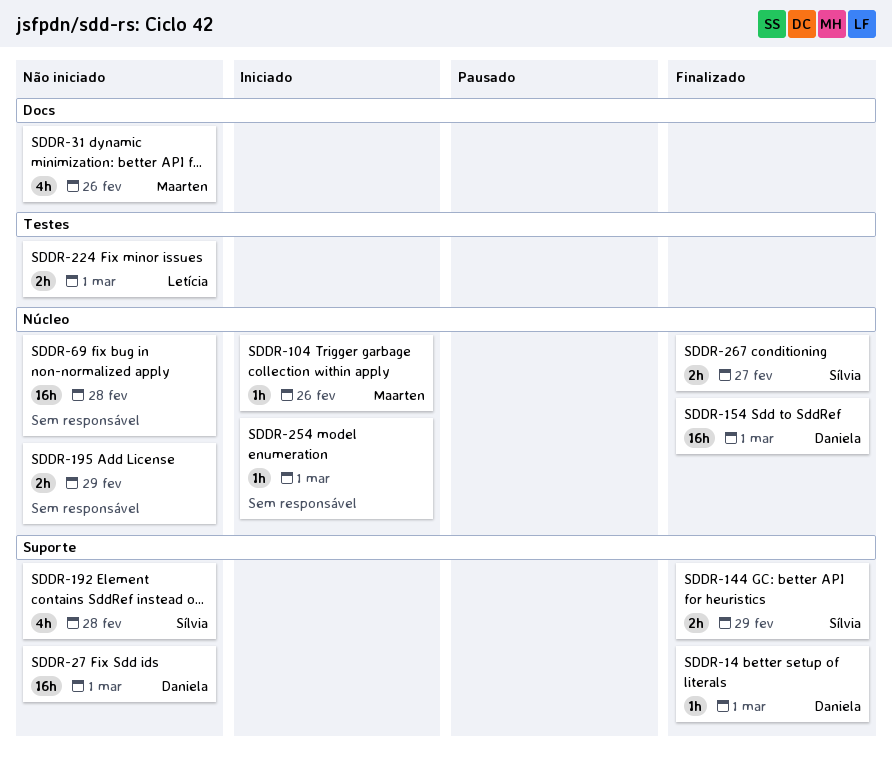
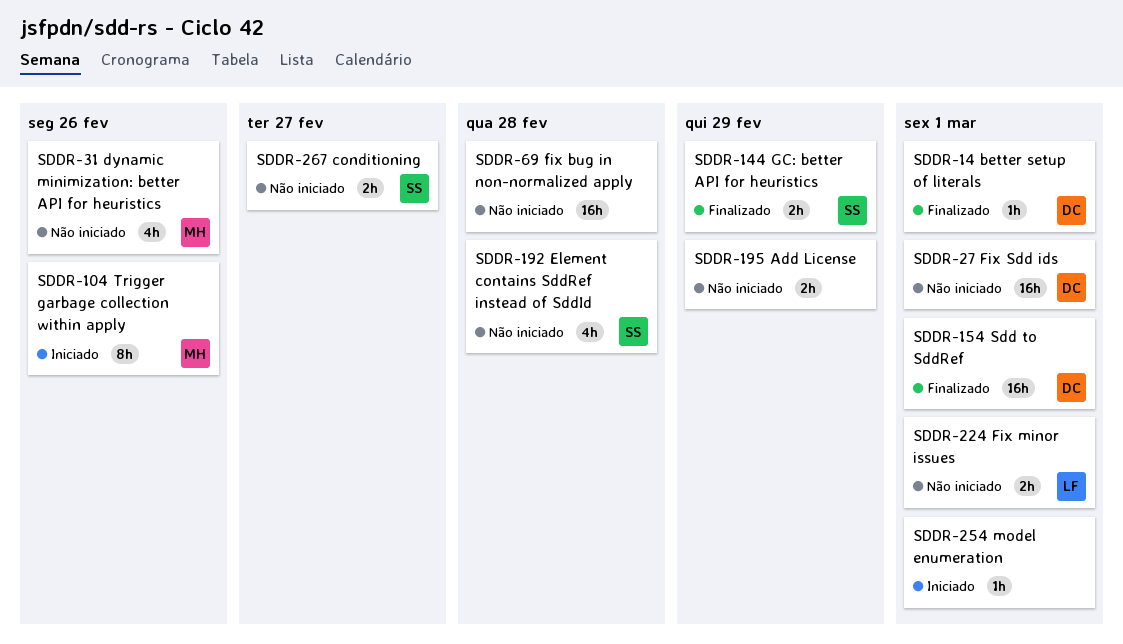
SDDR-104, estimate: 1h -> 8h
SDDR-267, status: Finalizado -> Não iniciado

